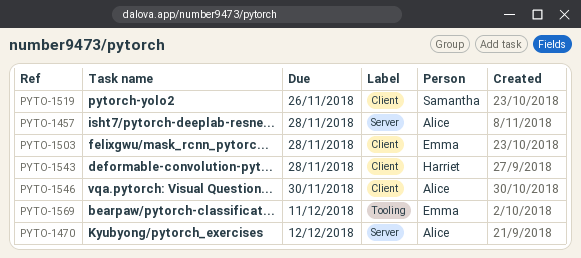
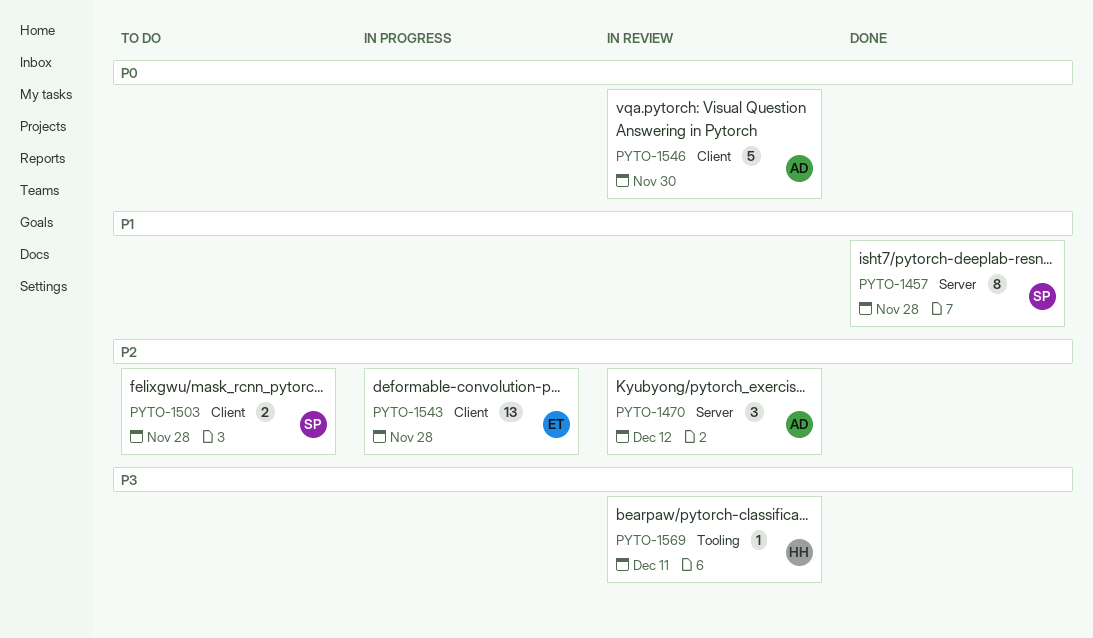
PYTO-1457, owner: Alice -> Samantha
PYTO-1503, owner: Emma -> Samantha
PYTO-1519: present -> none
PYTO-1543, owner: Harriet -> Emma
PYTO-1569, owner: Emma -> Harriet

